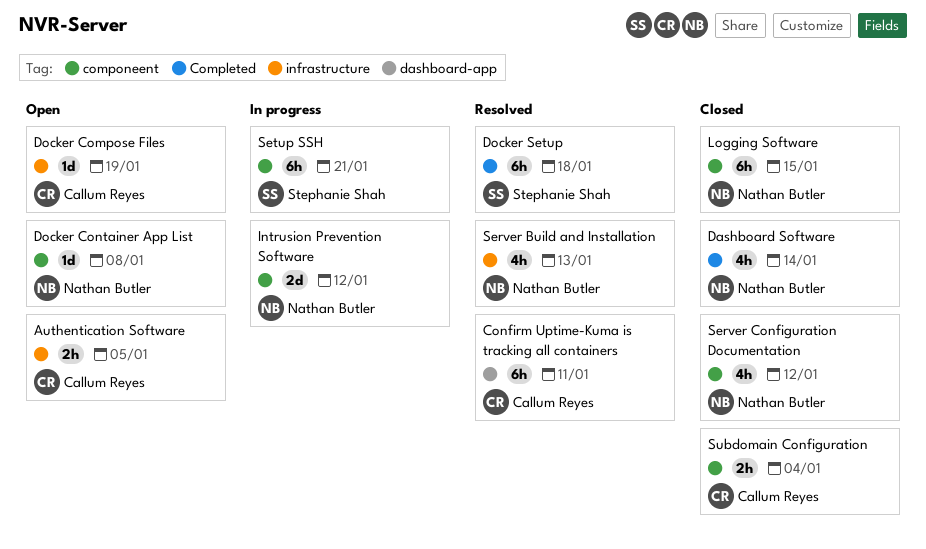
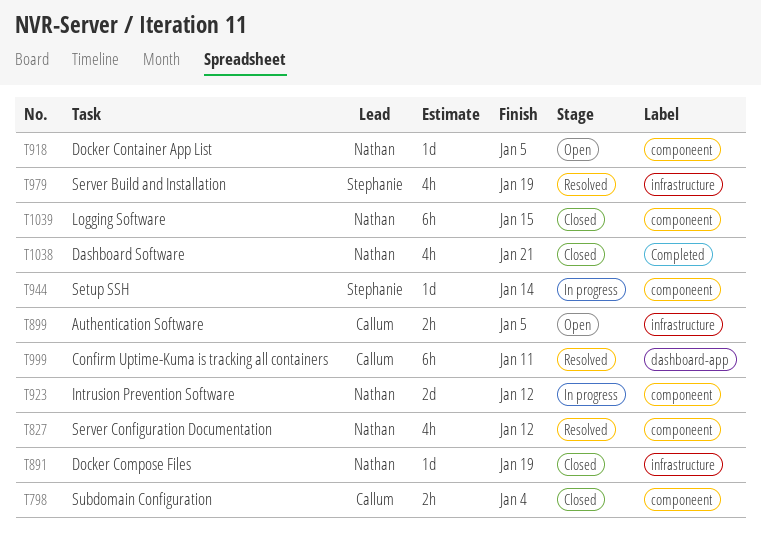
Dashboard Software, due: Jan 14 -> Jan 21
Docker Compose Files, status: Open -> Closed
Docker Compose Files, owner: Callum Reyes -> Nathan Butler
Docker Container App List, due: Jan 8 -> Jan 5
Docker Setup: present -> none
Server Build and Installation, owner: Nathan Butler -> Stephanie Shah
Server Build and Installation, due: Jan 13 -> Jan 19
Server Configuration Documentation, status: Closed -> Resolved
Setup SSH, estimate: 6h -> 1d
Setup SSH, due: Jan 21 -> Jan 14

